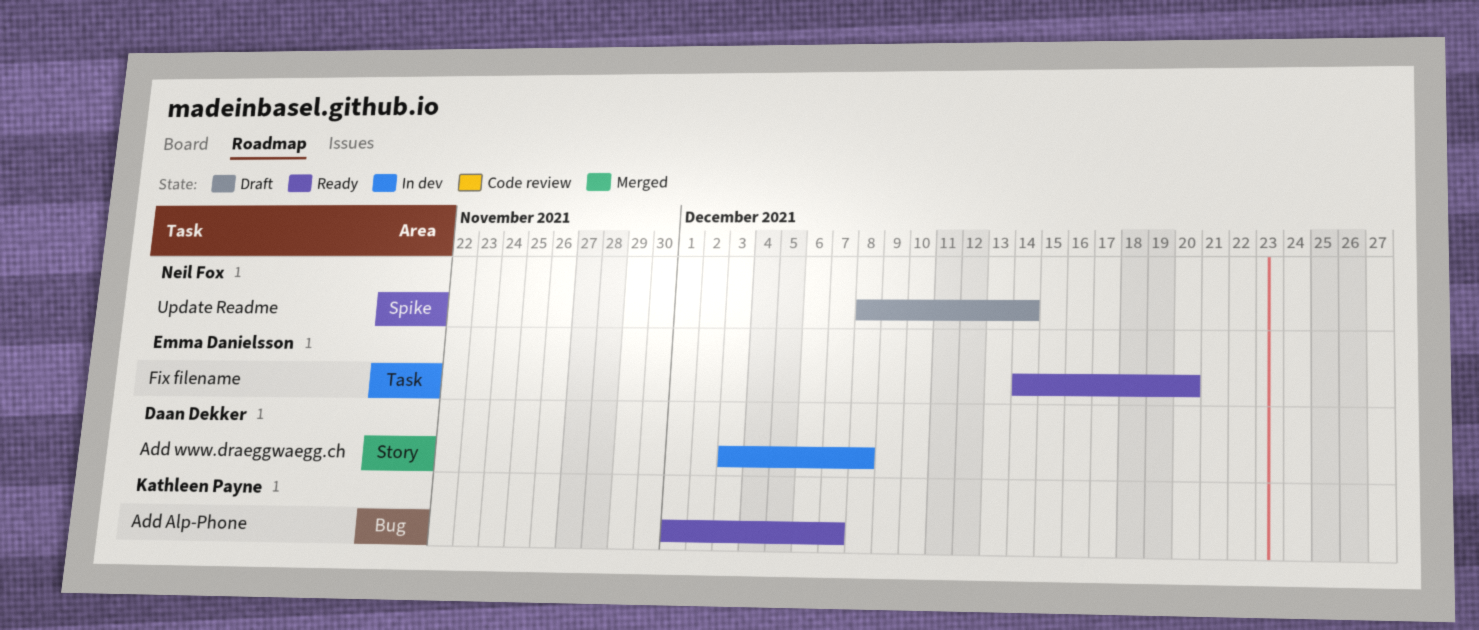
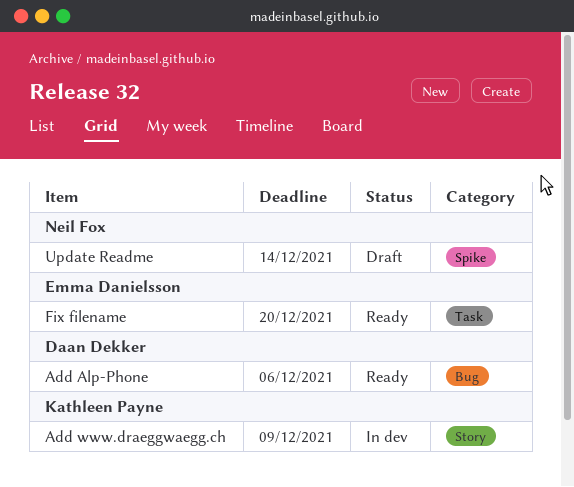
Add Alp-Phone, owner: Kathleen Payne -> Daan Dekker
Add Alp-Phone, due: Dec 7 -> Dec 6
Add www.draeggwaegg.ch, owner: Daan Dekker -> Kathleen Payne
Add www.draeggwaegg.ch, due: Dec 8 -> Dec 9

